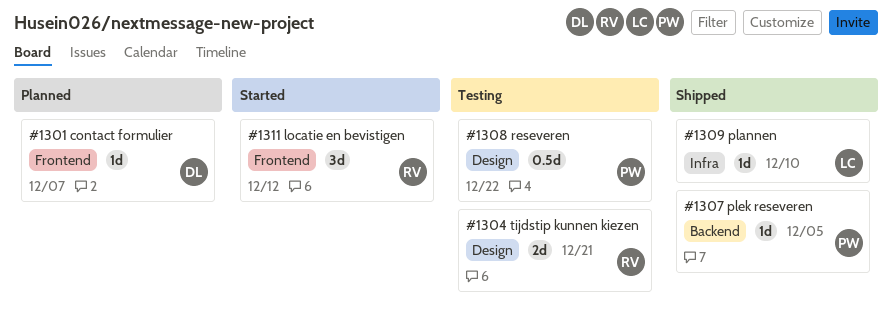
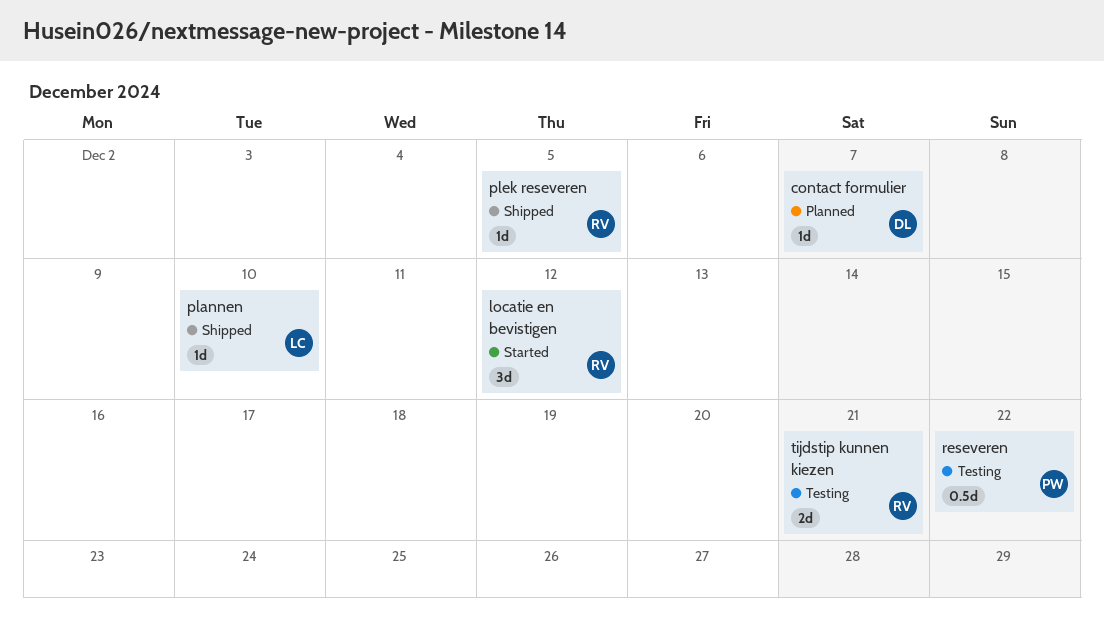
plek reseveren, owner: PW -> RV

